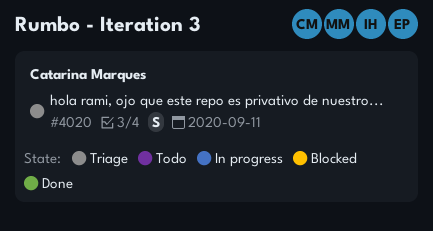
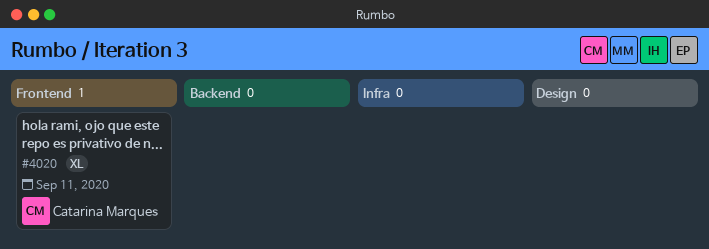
#4020, estimate: S -> XL

